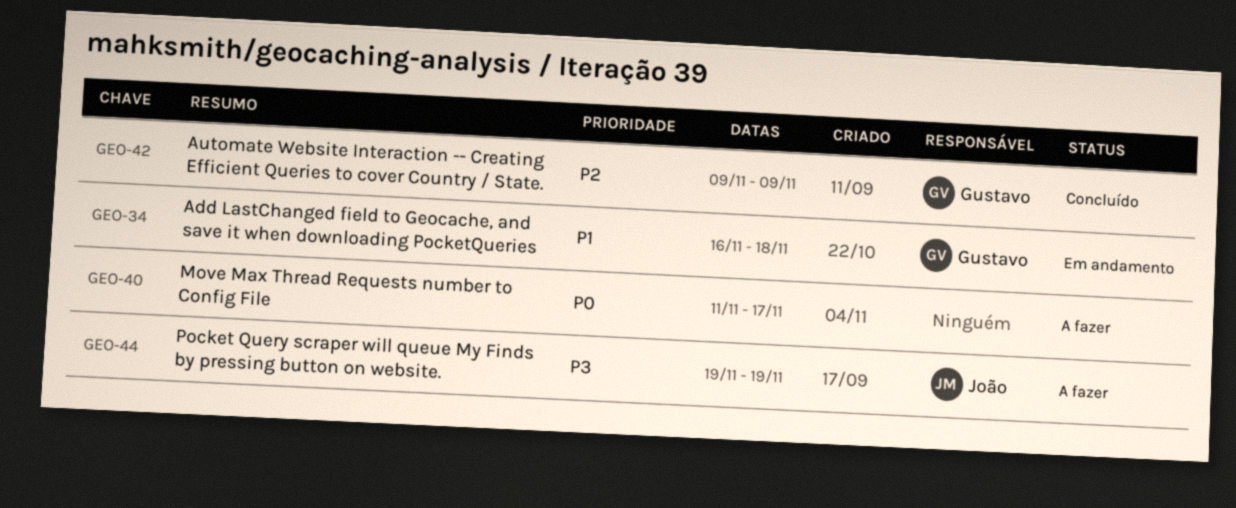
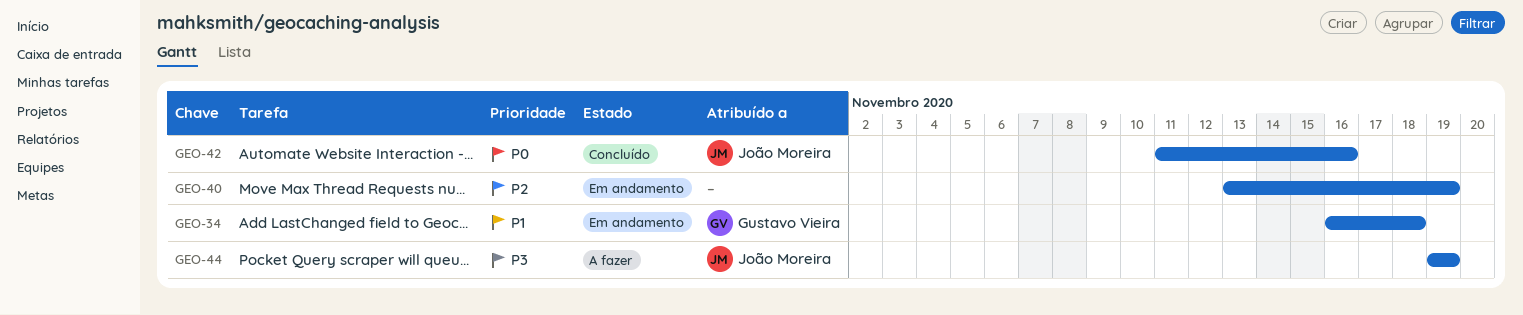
GEO-40, status: A fazer -> Em andamento
GEO-40, priority: P0 -> P2
GEO-40, start: Nov 11 -> Nov 13
GEO-40, due: Nov 17 -> Nov 19
GEO-42, owner: Gustavo Vieira -> João Moreira
GEO-42, priority: P2 -> P0
GEO-42, start: Nov 9 -> Nov 11
GEO-42, due: Nov 9 -> Nov 16

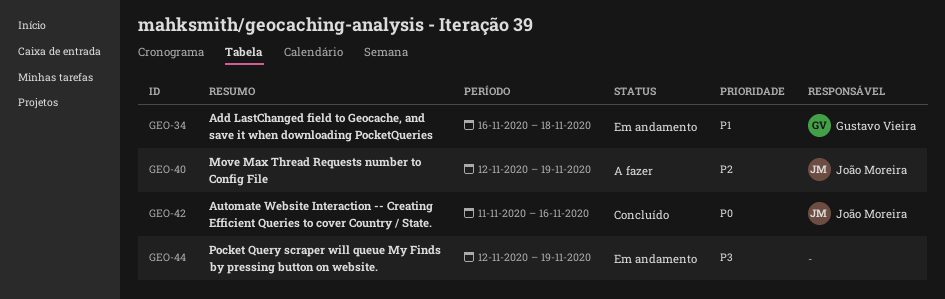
GEO-40, status: Em andamento -> A fazer
GEO-40, owner: none -> João Moreira
GEO-40, start: Nov 13 -> Nov 12
GEO-44, status: A fazer -> Em andamento
GEO-44, owner: João Moreira -> none
GEO-44, start: Nov 19 -> Nov 12

